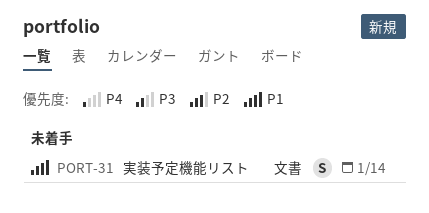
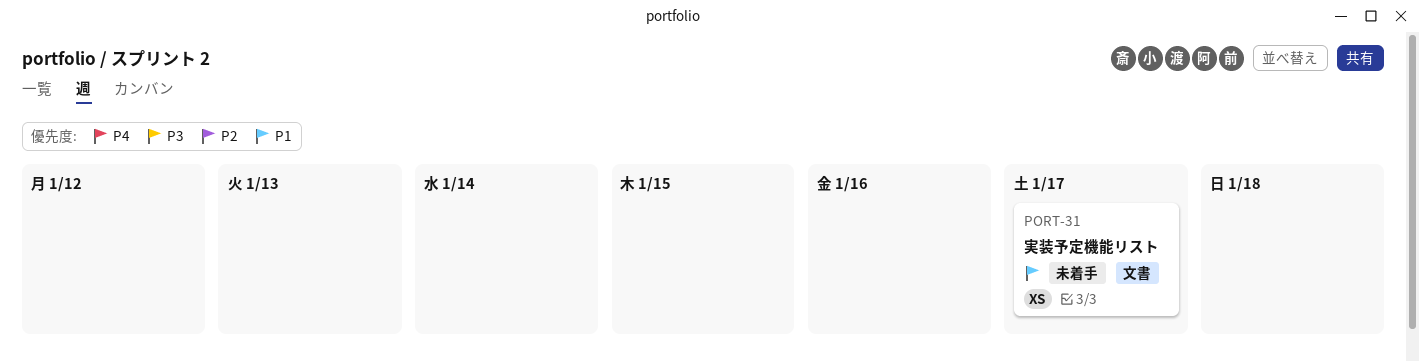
PORT-31, estimate: S -> XS
PORT-31, due: Jan 14 -> Jan 17

